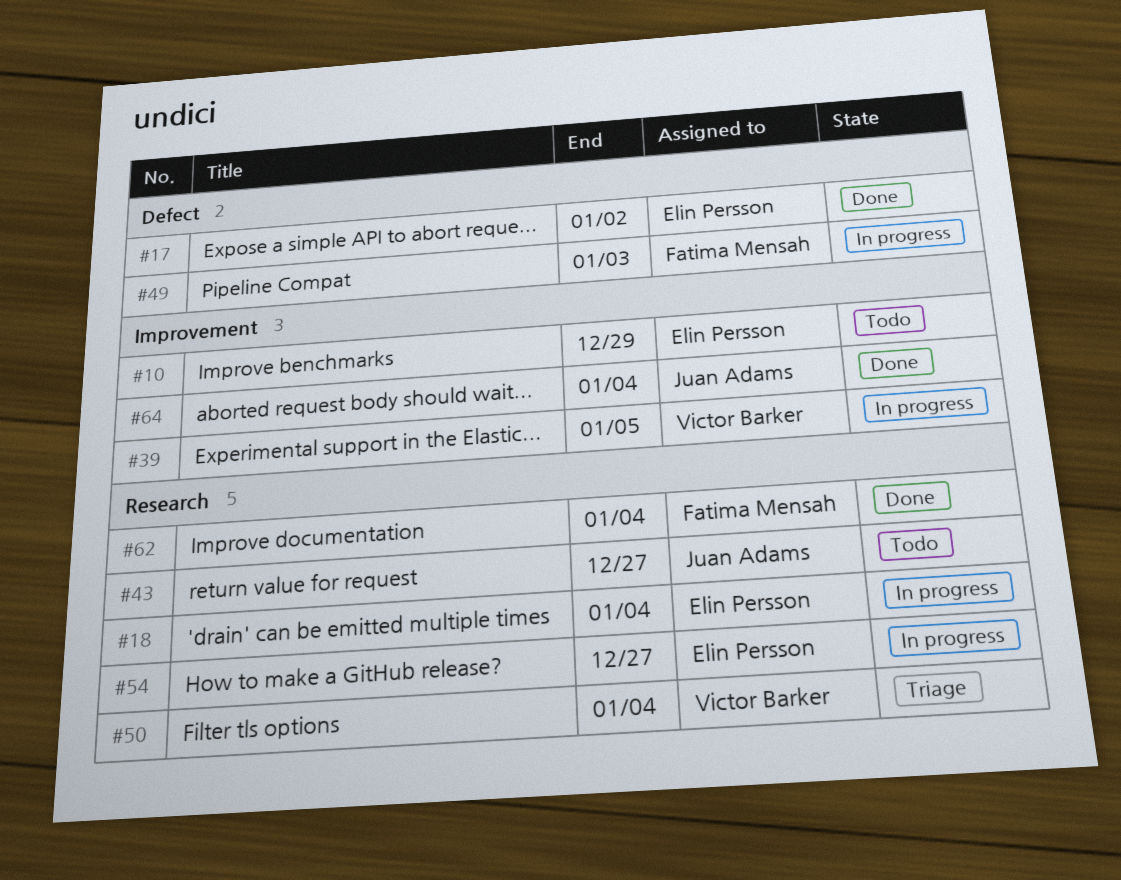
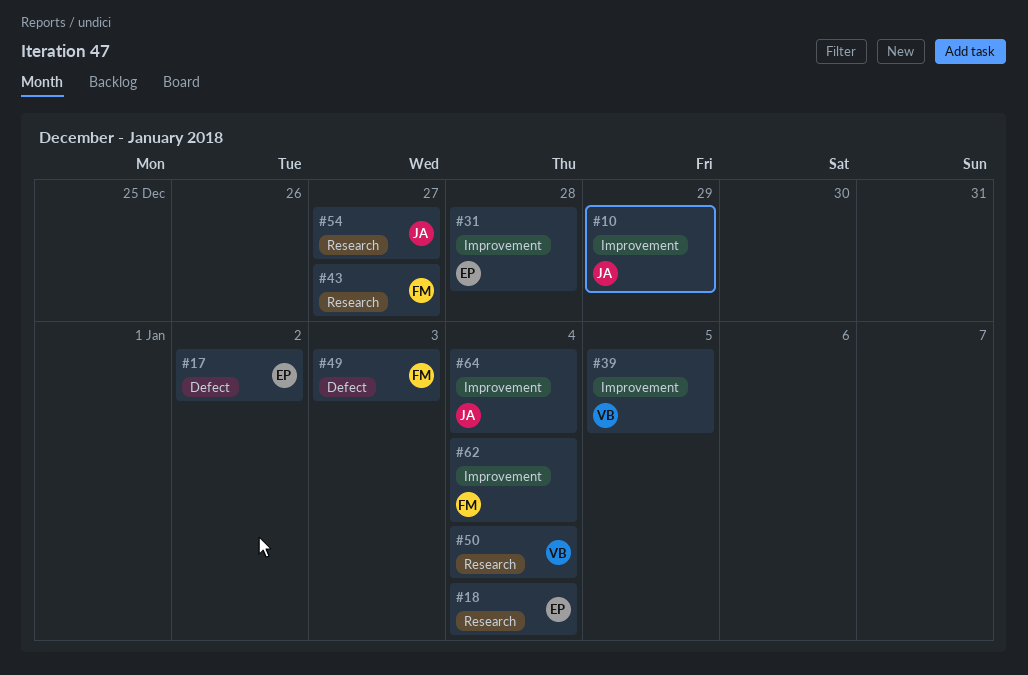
#10, owner: Elin Persson -> Juan Adams
#31: none -> present
#43, owner: Juan Adams -> Fatima Mensah
#54, owner: Elin Persson -> Juan Adams
#62, label: Research -> Improvement

